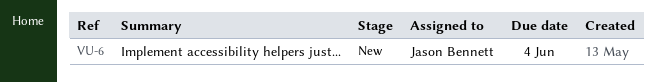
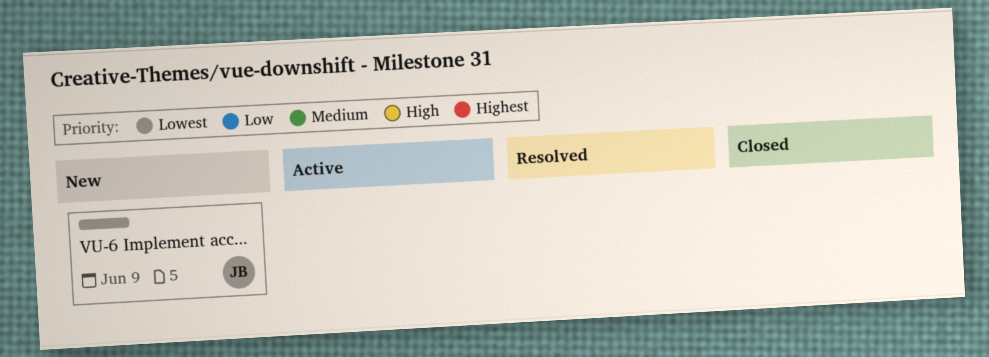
VU-6, due: Jun 4 -> Jun 9

